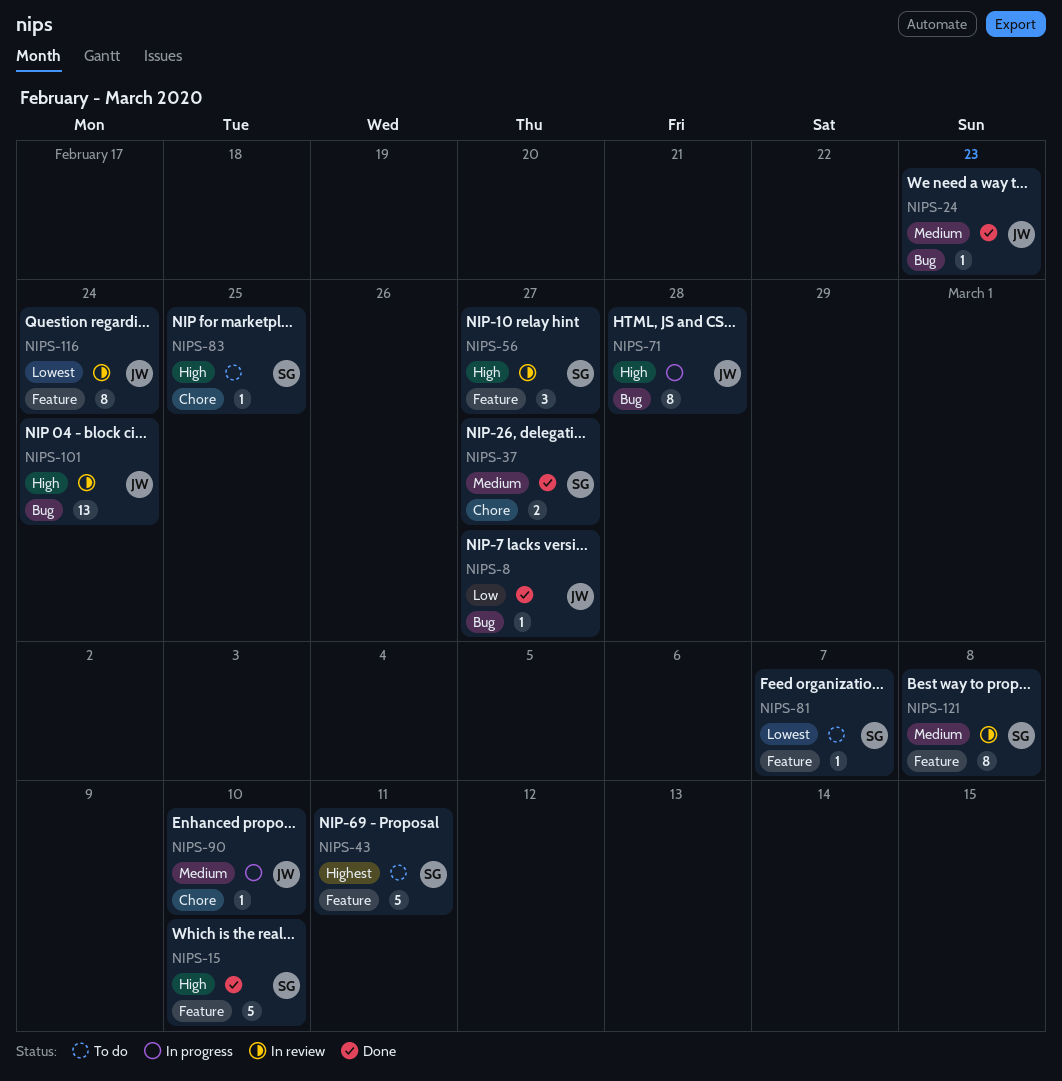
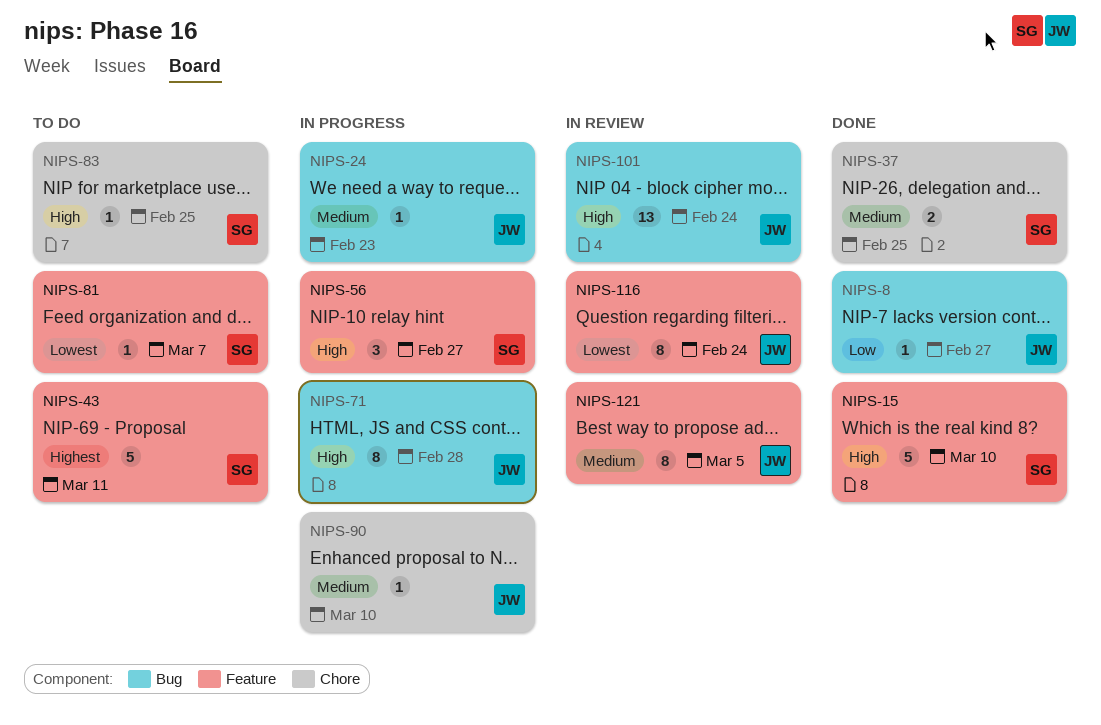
NIPS-24, status: Done -> In progress
NIPS-37, due: Feb 27 -> Feb 25
NIPS-56, status: In review -> In progress
NIPS-121, owner: SG -> JW
NIPS-121, due: Mar 8 -> Mar 5

